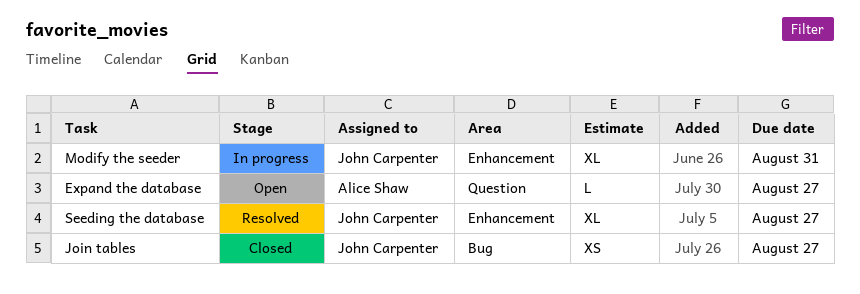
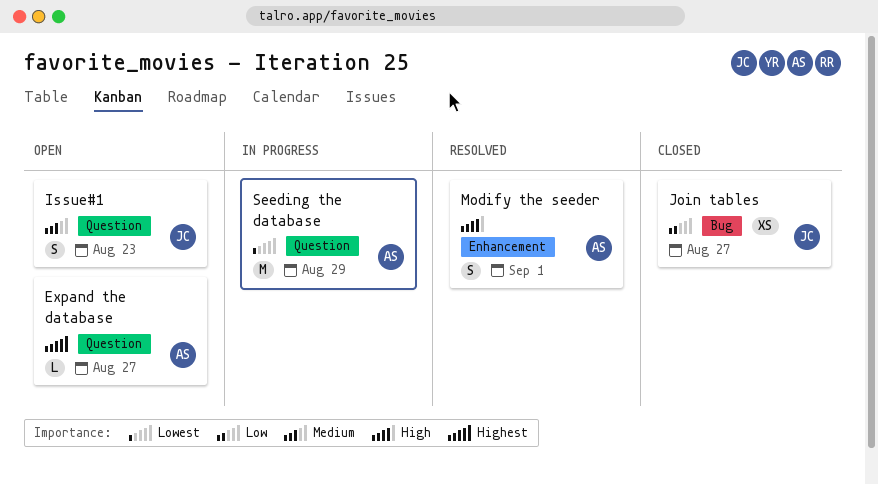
Issue#1: none -> present
Modify the seeder, status: In progress -> Resolved
Modify the seeder, owner: John Carpenter -> Alice Shaw
Modify the seeder, estimate: XL -> S
Modify the seeder, due: Aug 31 -> Sep 1
Seeding the database, status: Resolved -> In progress
Seeding the database, owner: John Carpenter -> Alice Shaw
Seeding the database, label: Enhancement -> Question
Seeding the database, estimate: XL -> M
Seeding the database, due: Aug 27 -> Aug 29

